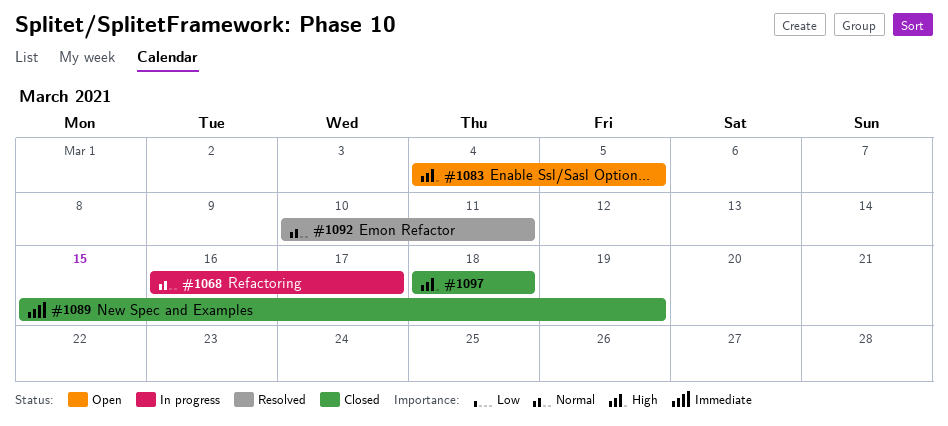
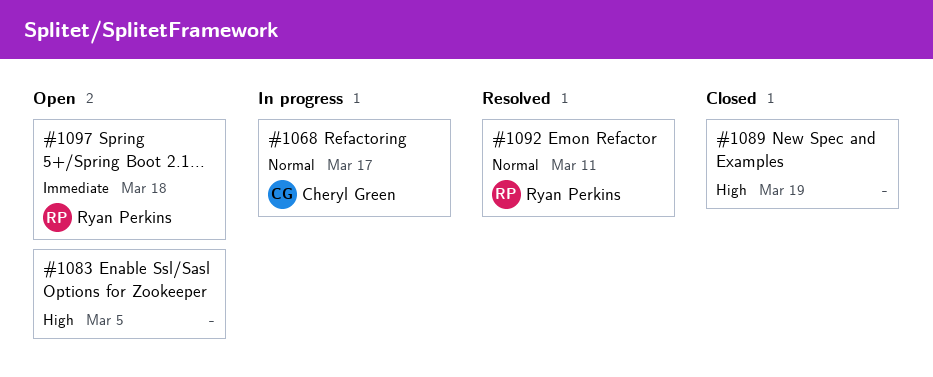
#1089, priority: Immediate -> High
#1097, status: Closed -> Open
#1097, priority: High -> Immediate

